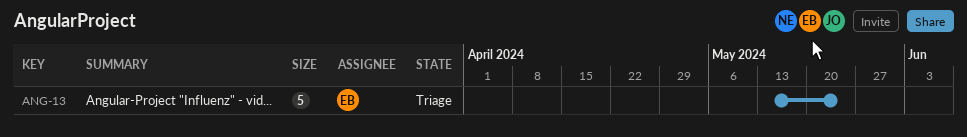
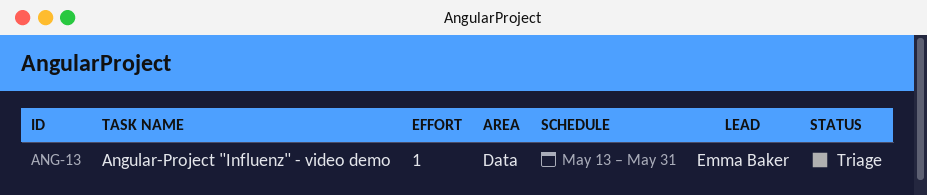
ANG-13, estimate: 5 -> 1
ANG-13, due: May 24 -> May 31

